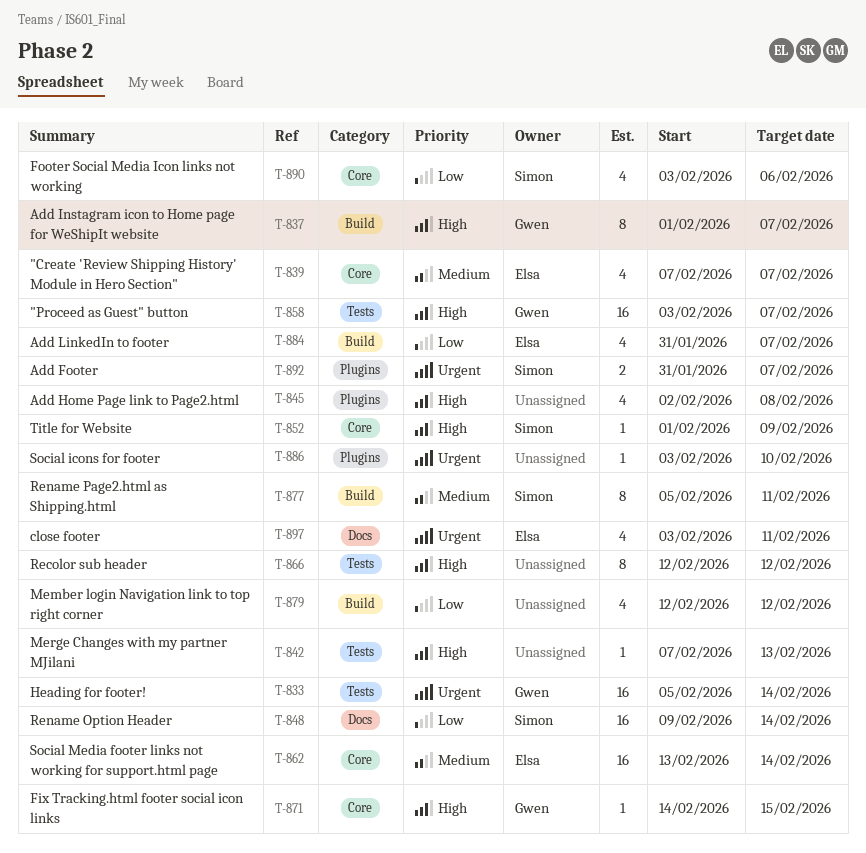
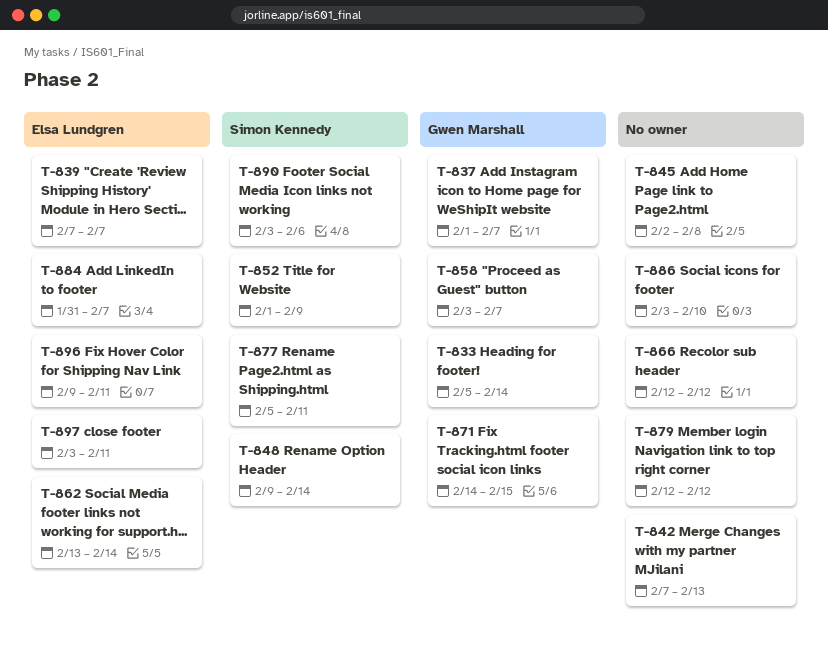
T-892: present -> none
T-896: none -> present

